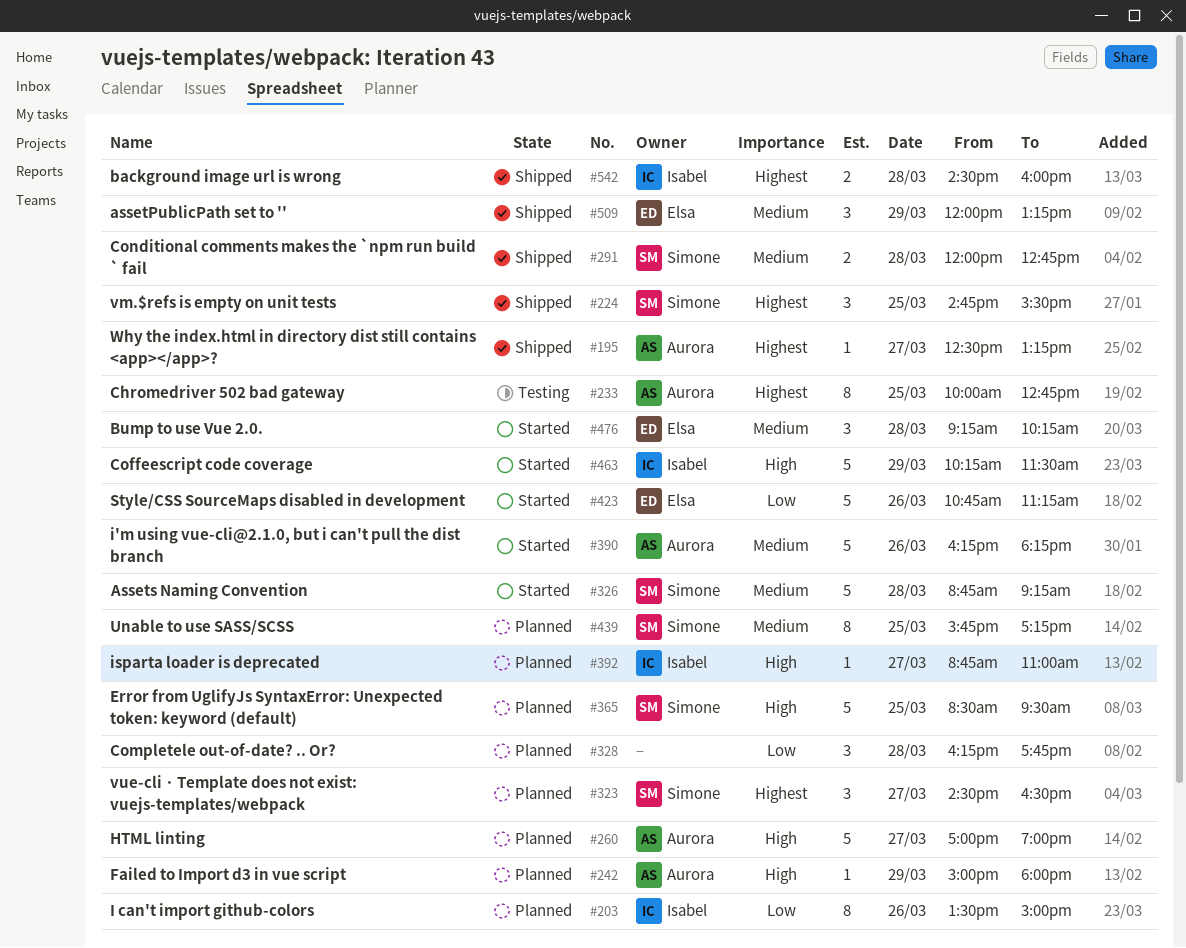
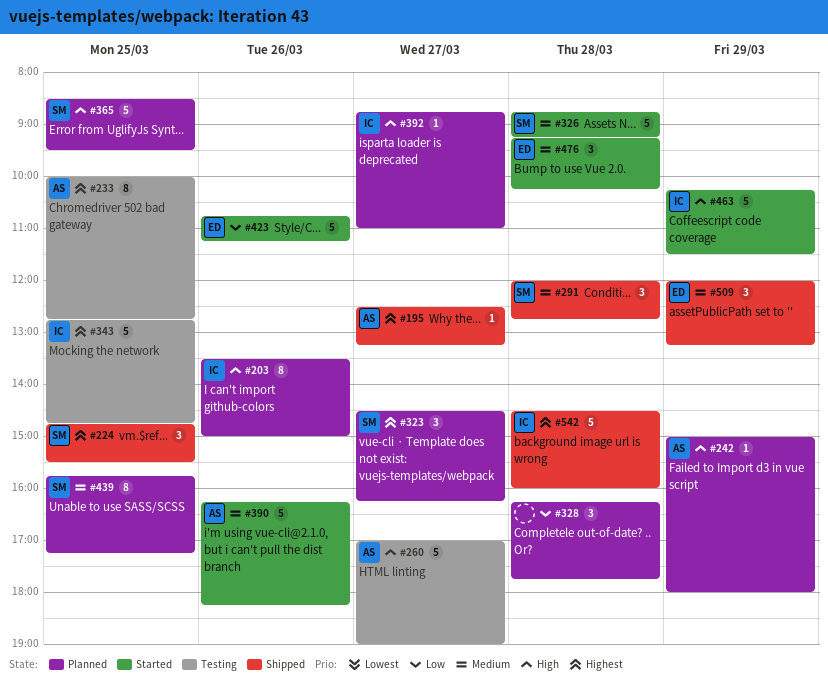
#203, priority: Low -> High
#260, status: Planned -> Testing
#291, estimate: 2 -> 3
#323, ends: 16:30 -> 16:15
#343: none -> present
#542, estimate: 2 -> 5

